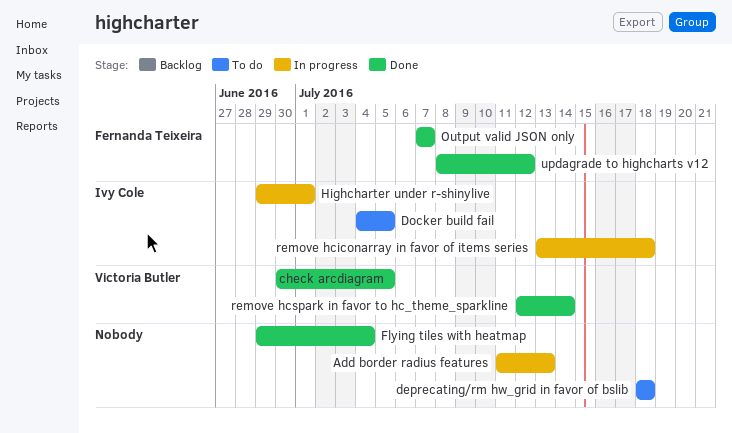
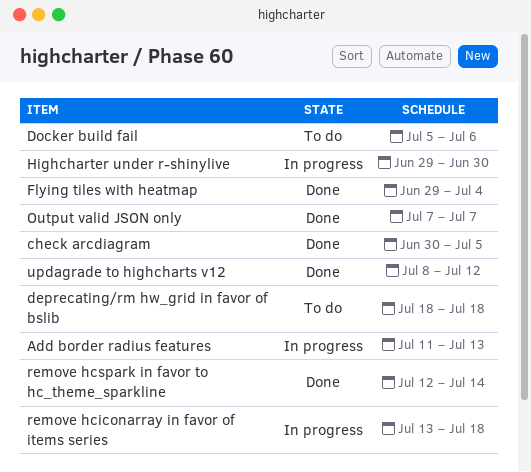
Docker build fail, start: Jul 4 -> Jul 5
Docker build fail, due: Jul 5 -> Jul 6
Highcharter under r-shinylive, due: Jul 1 -> Jun 30

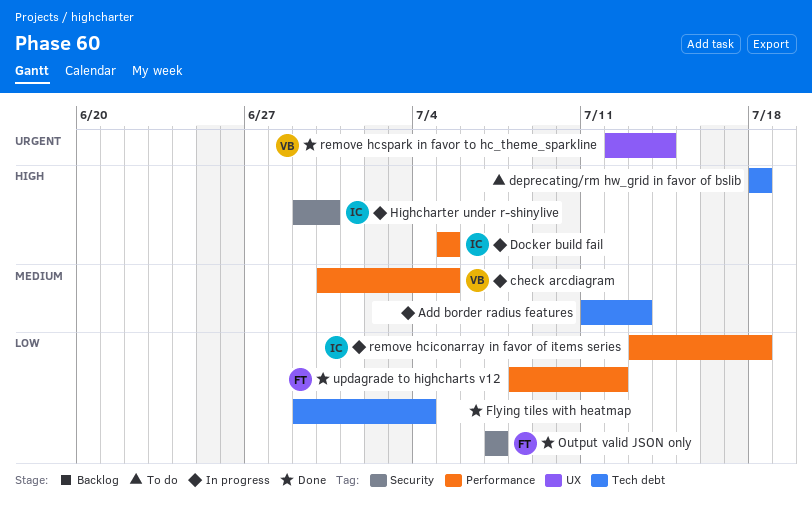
check arcdiagram, status: Done -> In progress
Docker build fail, status: To do -> In progress
Docker build fail, due: Jul 6 -> Jul 5

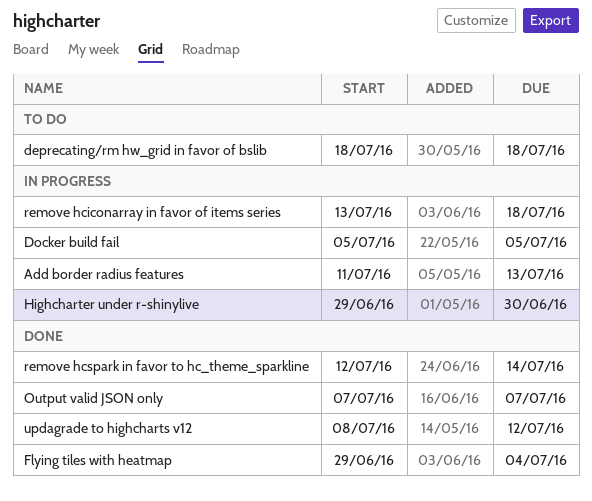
check arcdiagram: present -> none

